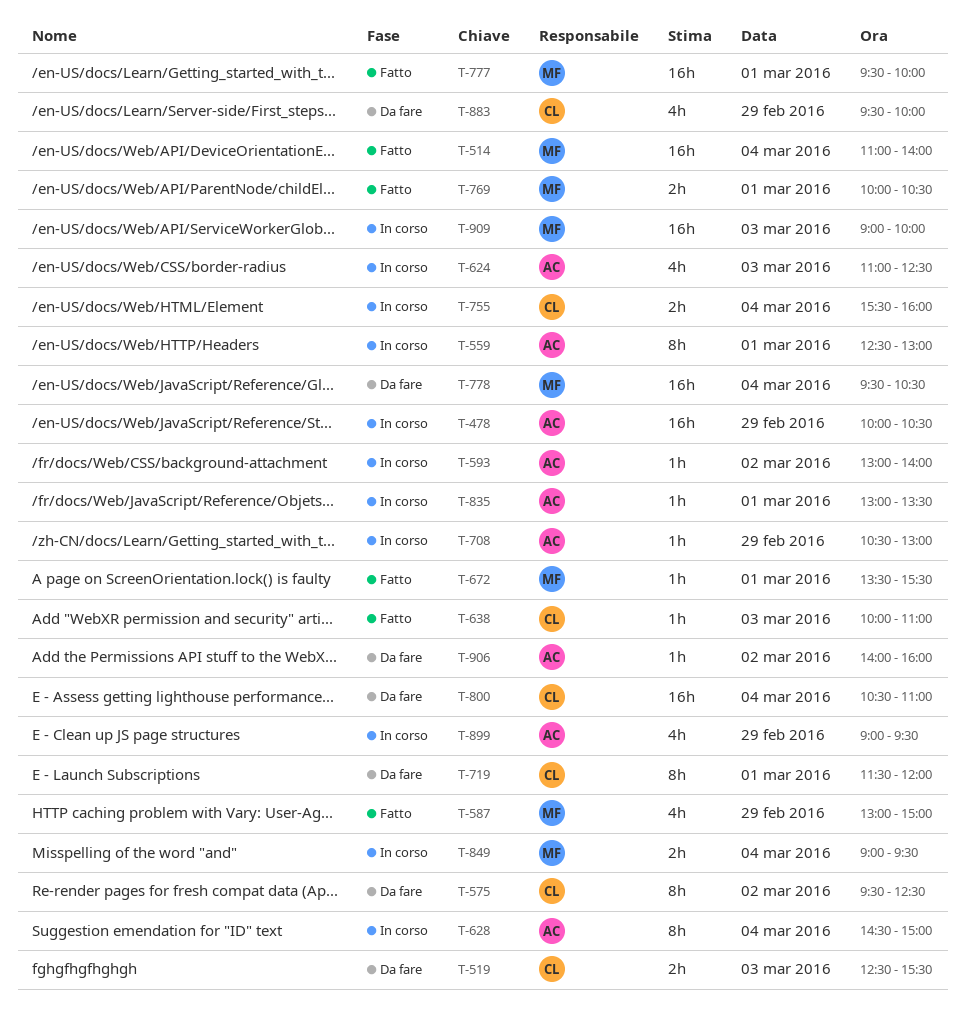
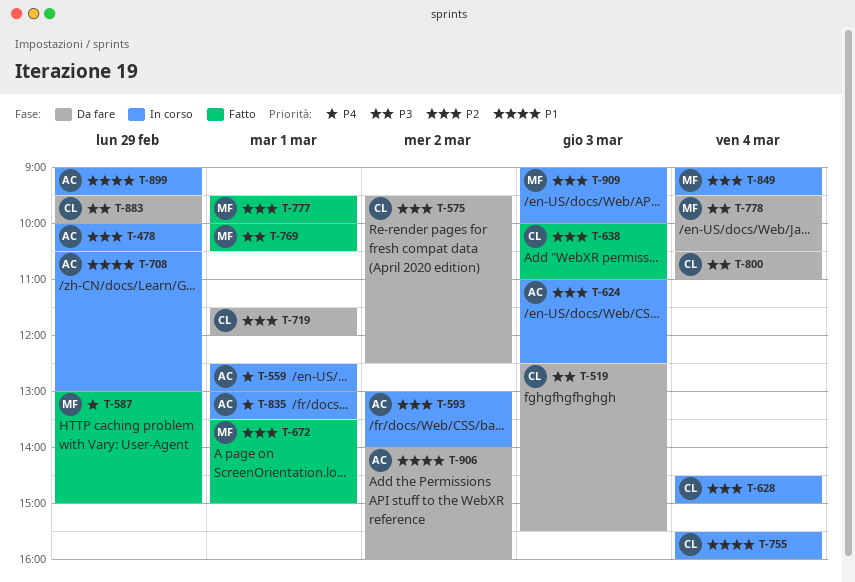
T-514: present -> none
T-628, owner: AC -> CL
T-672, ends: 15:30 -> 15:00

